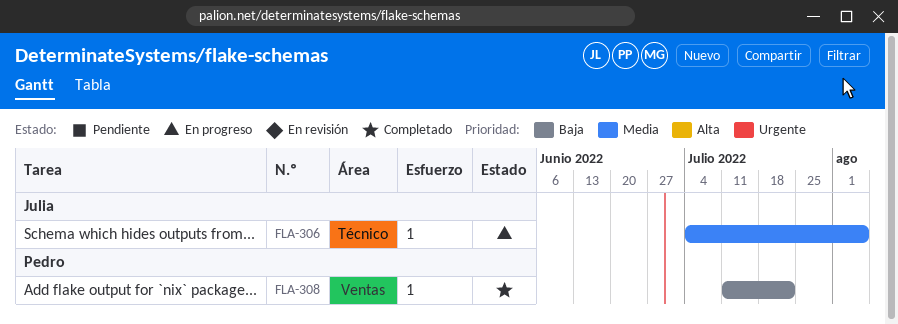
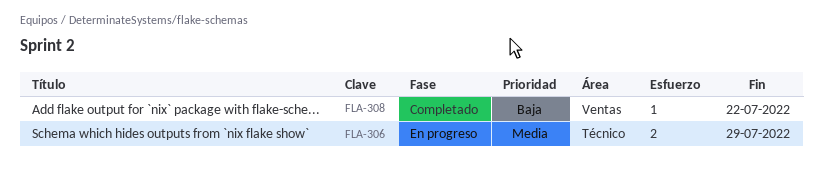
FLA-306, estimate: 1 -> 2
FLA-306, due: Aug 5 -> Jul 29

